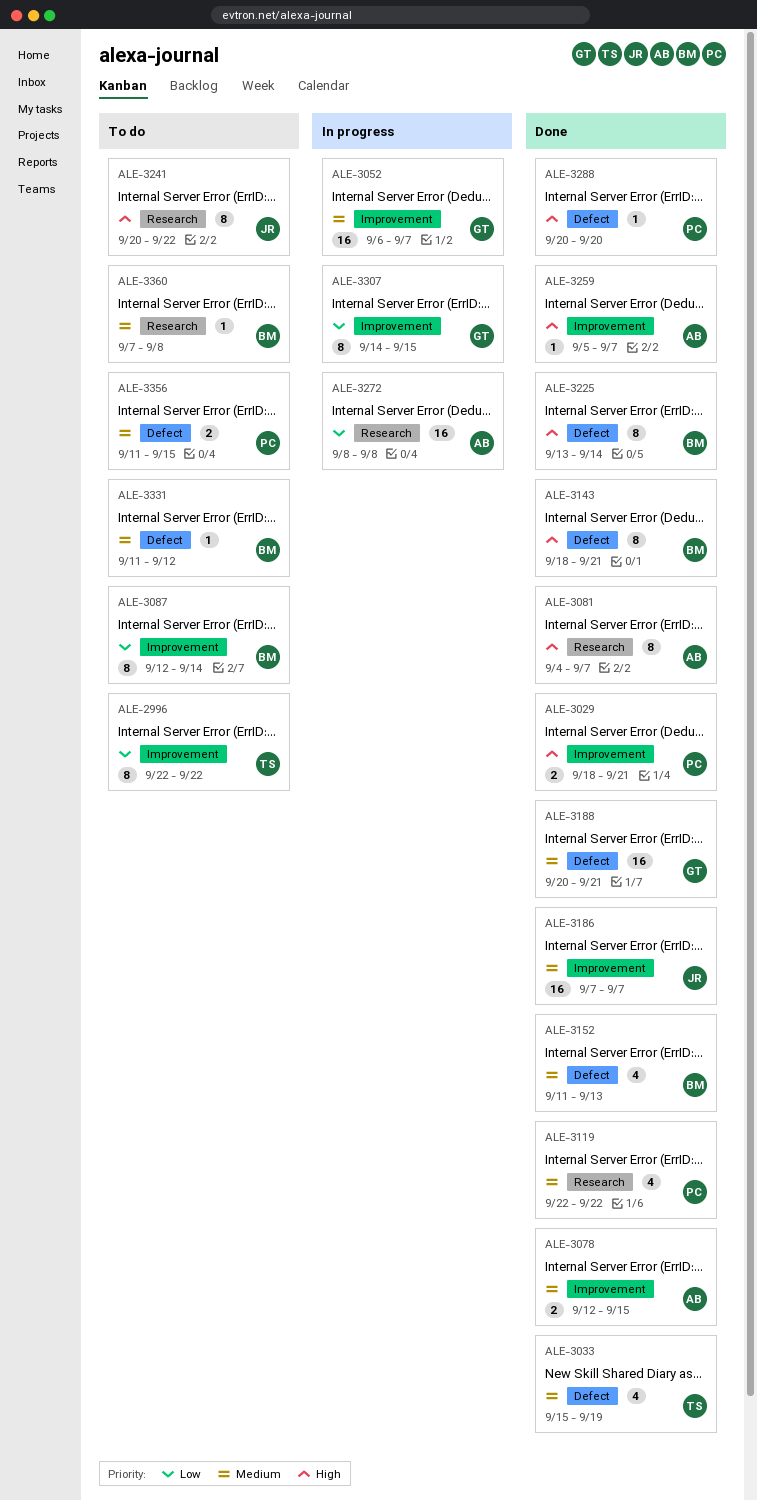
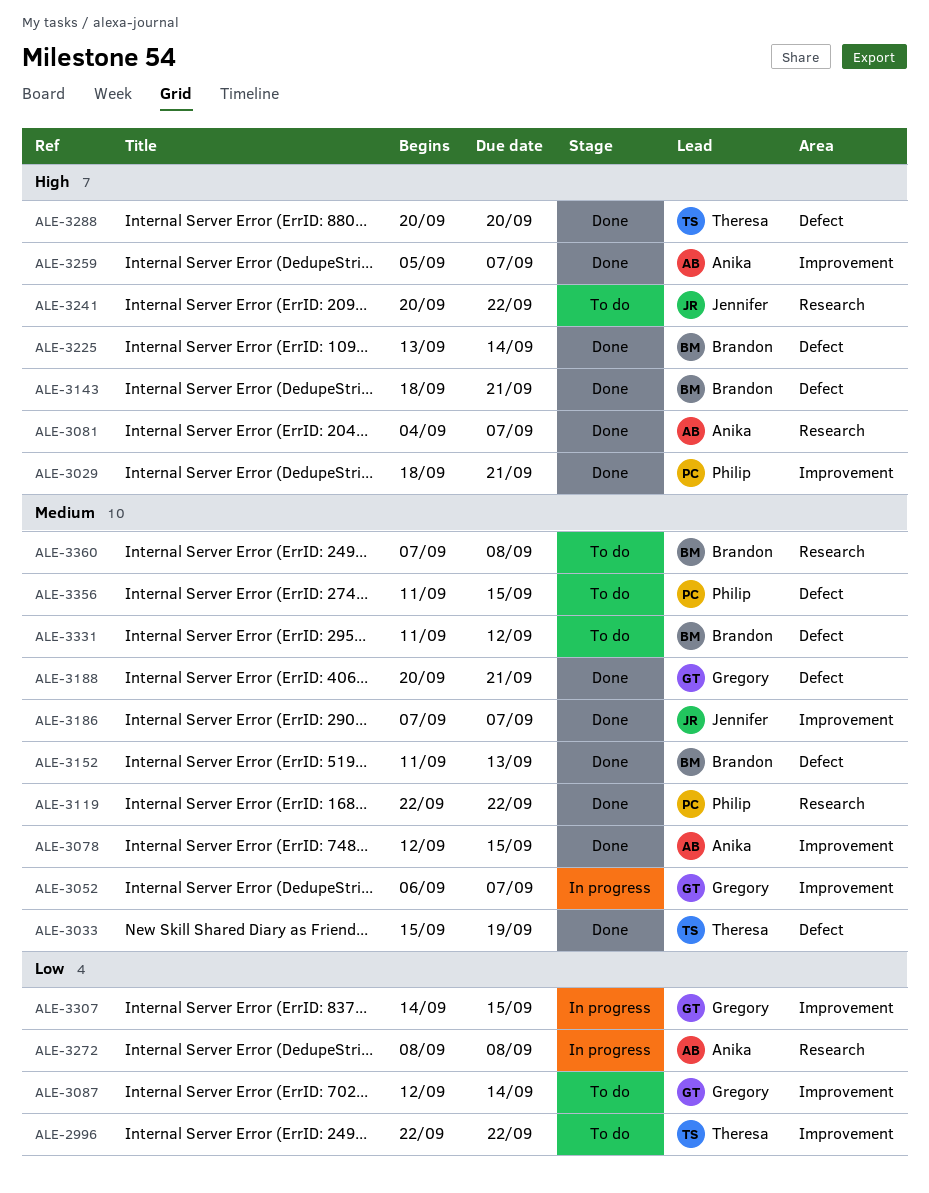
ALE-3087, owner: Brandon -> Gregory
ALE-3288, owner: Philip -> Theresa

